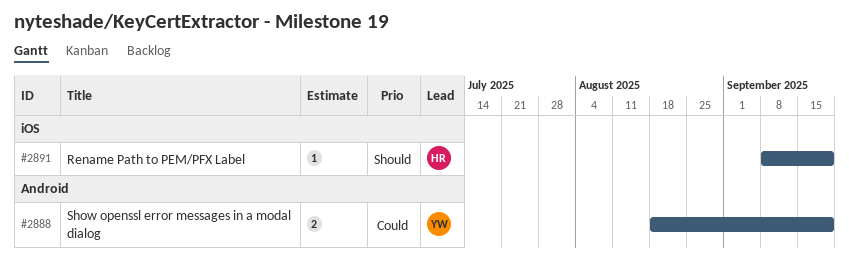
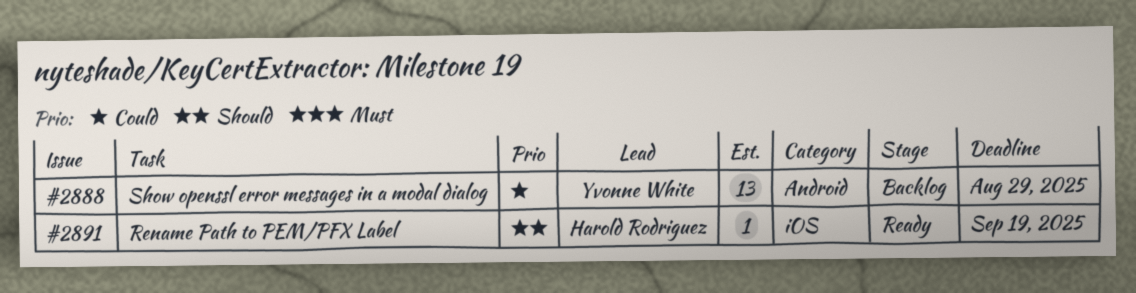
#2888, estimate: 2 -> 13
#2888, due: Sep 19 -> Aug 29

